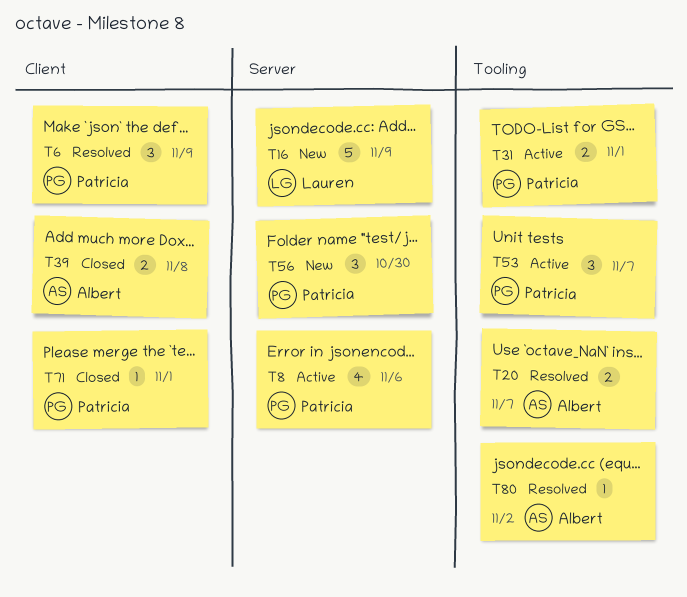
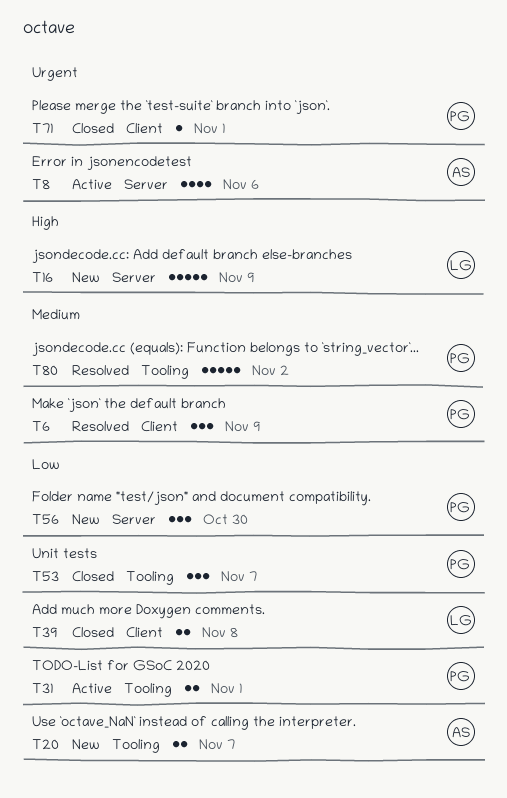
T8, owner: Patricia -> Albert
T20, status: Resolved -> New
T39, owner: Albert -> Lauren
T53, status: Active -> Closed
T80, owner: Albert -> Patricia
T80, estimate: 1 -> 5

